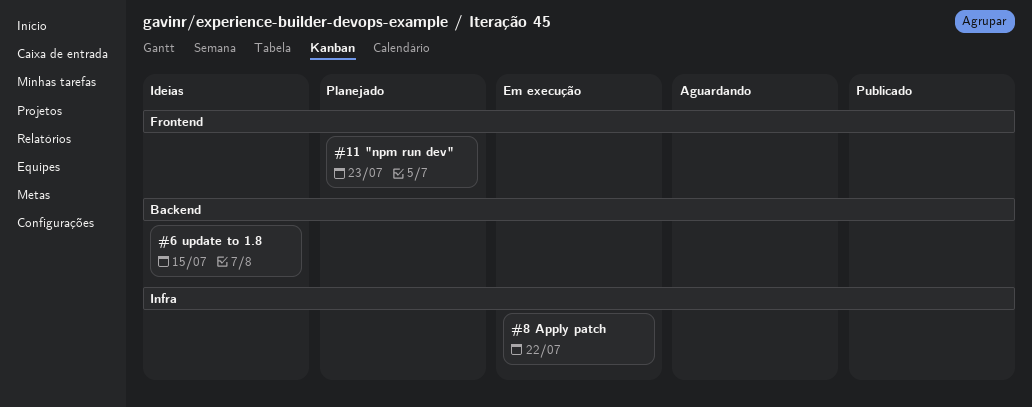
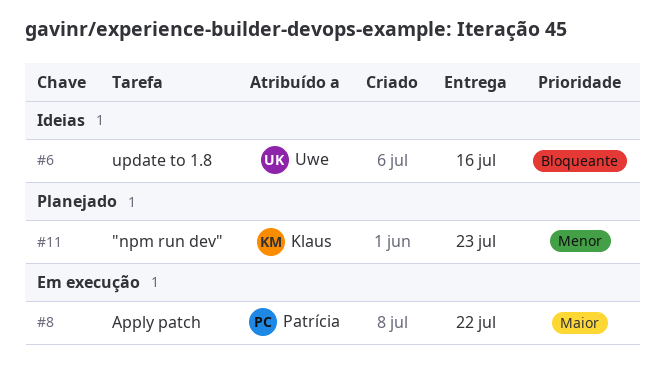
#6, due: Jul 15 -> Jul 16

